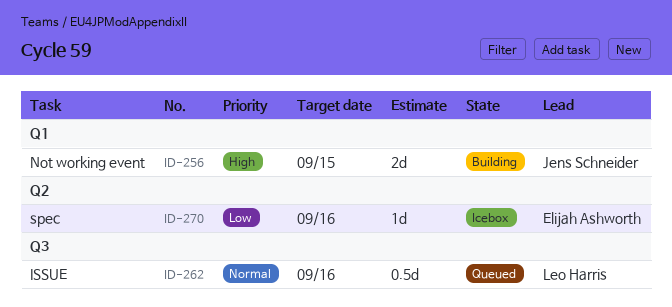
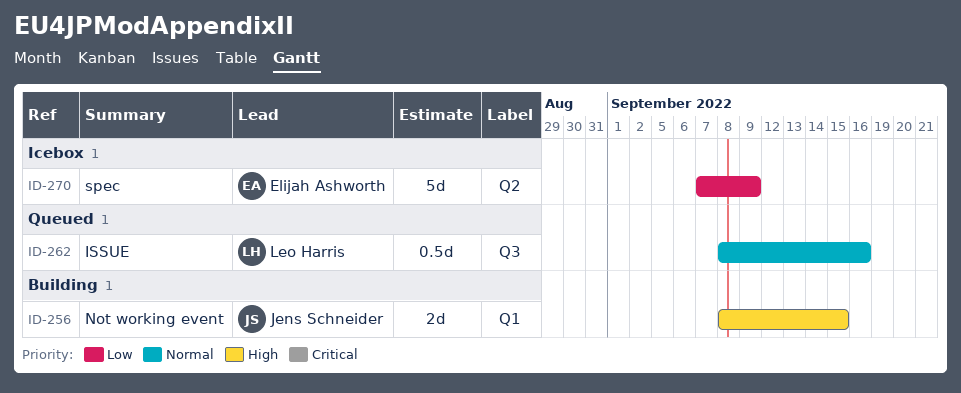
ID-270, estimate: 1d -> 5d
ID-270, due: Sep 16 -> Sep 9

